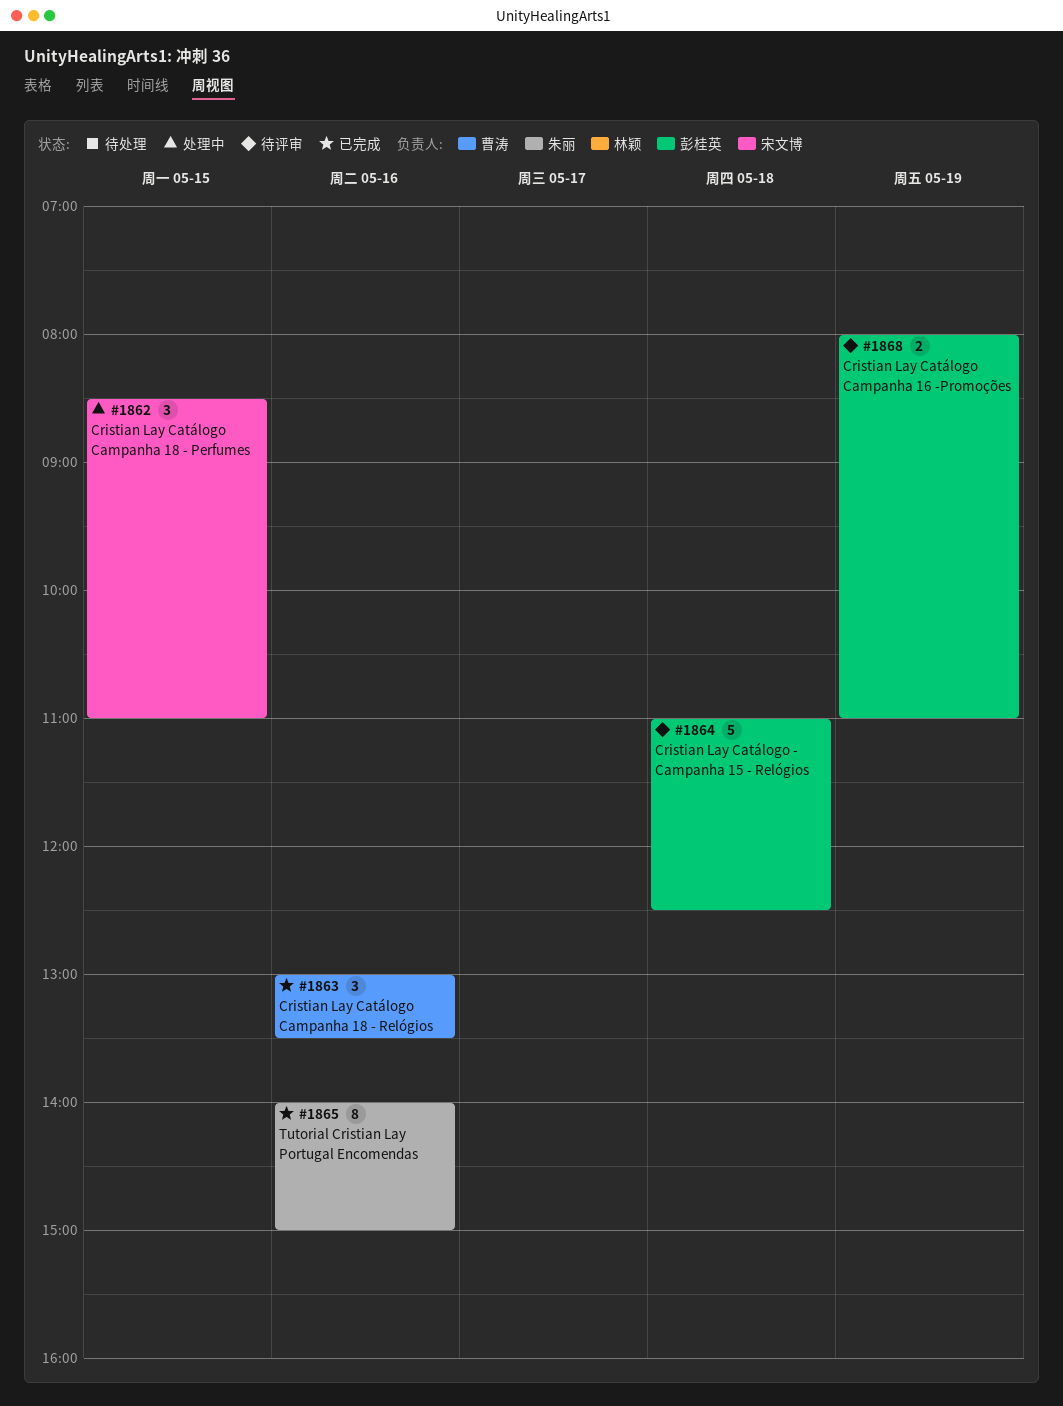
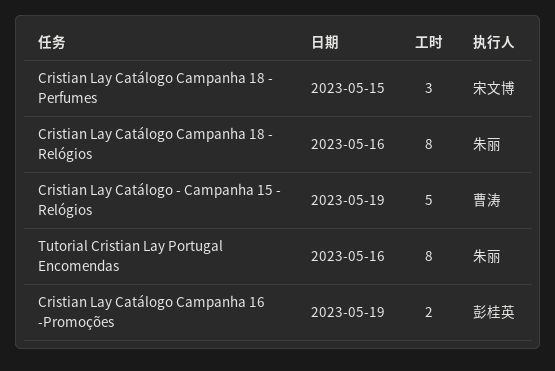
Cristian Lay Catálogo - Campanha 15 - Relógios, owner: 彭桂英 -> 曹涛
Cristian Lay Catálogo - Campanha 15 - Relógios, day: May 18 -> May 19
Cristian Lay Catálogo Campanha 18 - Relógios, owner: 曹涛 -> 朱丽
Cristian Lay Catálogo Campanha 18 - Relógios, estimate: 3 -> 8

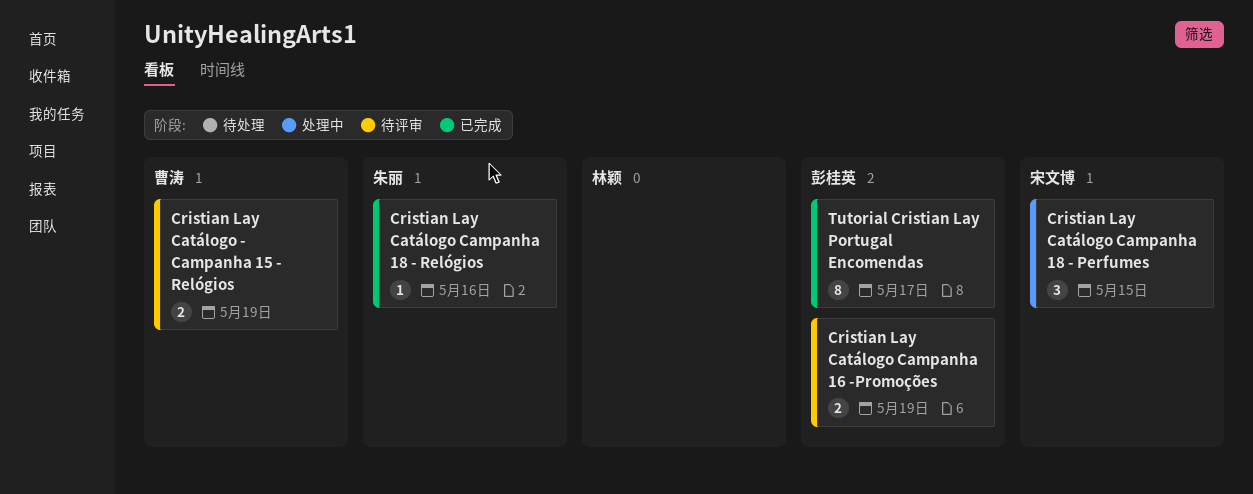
Cristian Lay Catálogo - Campanha 15 - Relógios, estimate: 5 -> 2
Cristian Lay Catálogo Campanha 18 - Relógios, estimate: 8 -> 1
Tutorial Cristian Lay Portugal Encomendas, owner: 朱丽 -> 彭桂英
Tutorial Cristian Lay Portugal Encomendas, day: May 16 -> May 17

